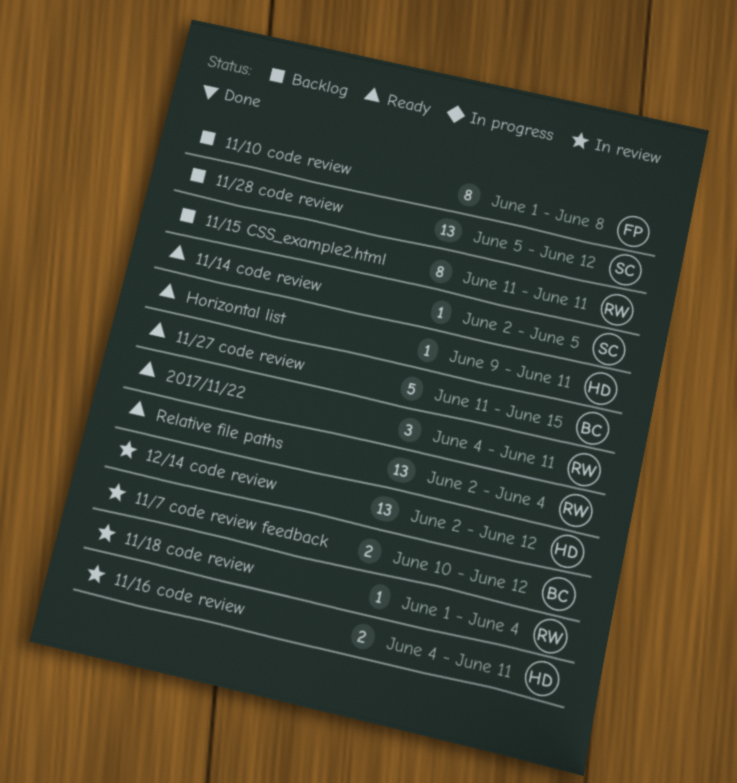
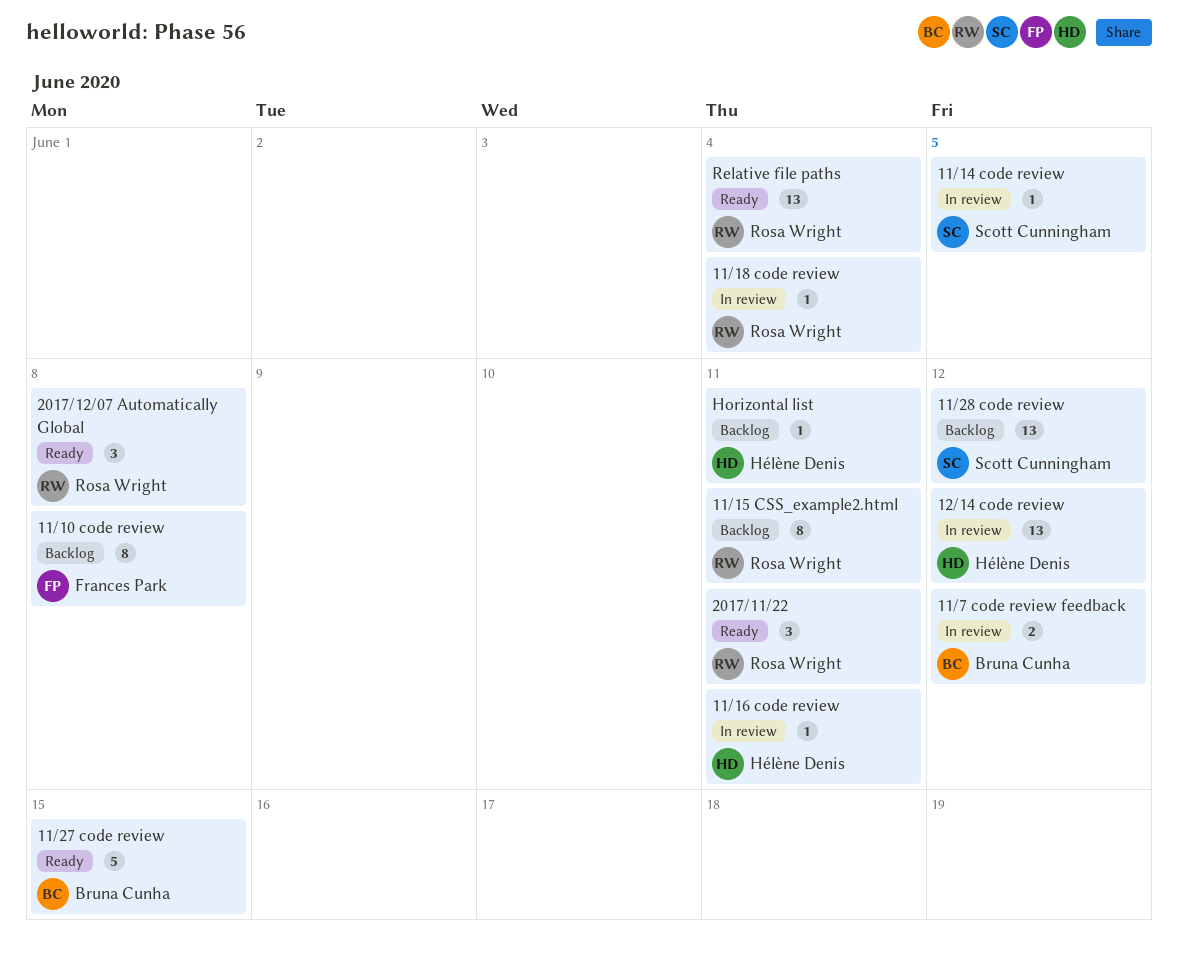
11/14 code review, status: Ready -> In review
11/16 code review, estimate: 2 -> 1
2017/12/07 Automatically Global: none -> present
Horizontal list, status: Ready -> Backlog

